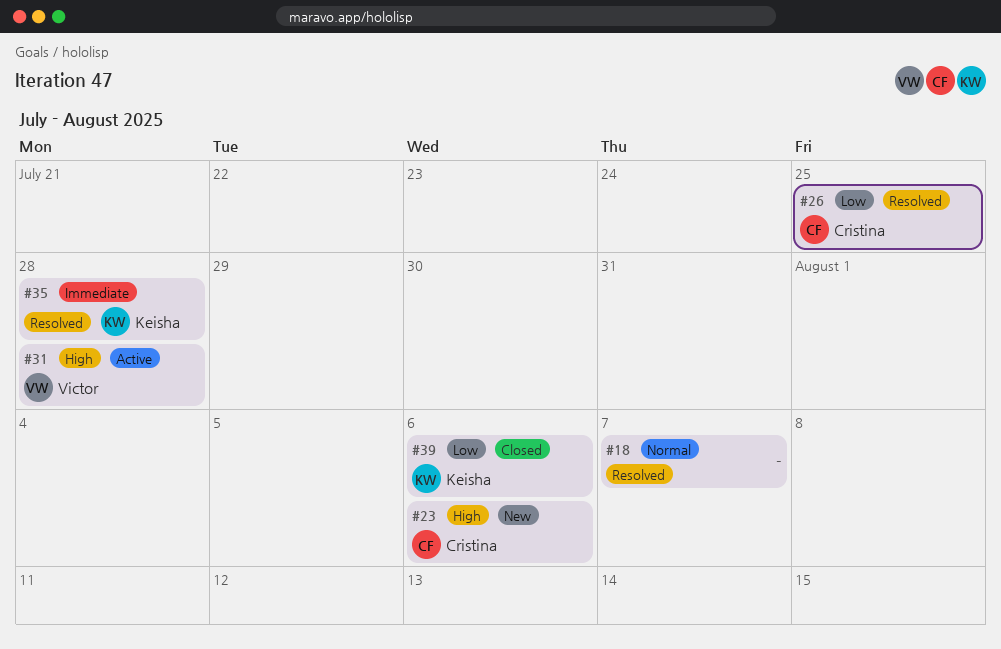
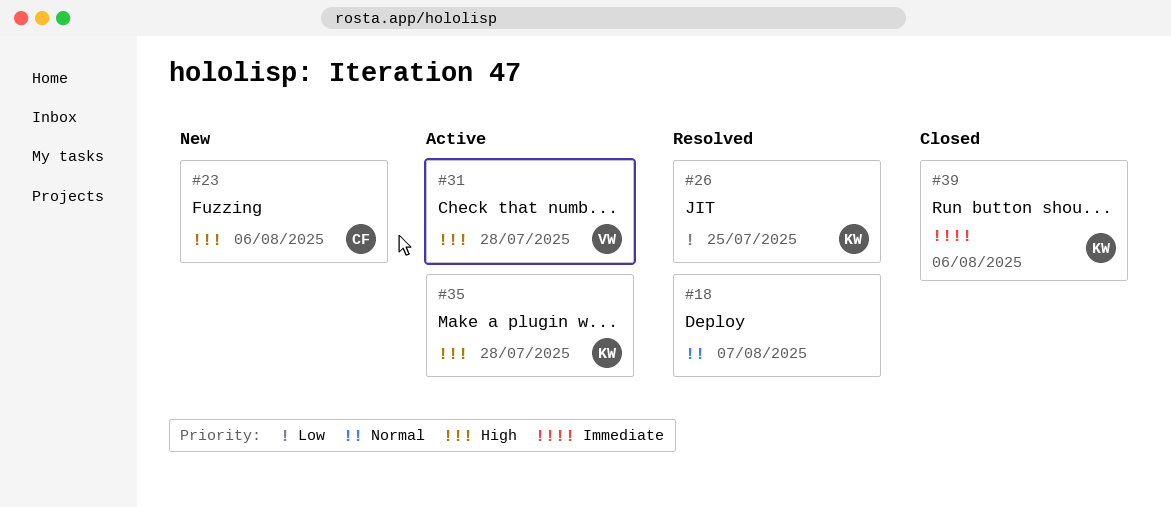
#26, owner: Cristina -> Keisha
#35, status: Resolved -> Active
#35, priority: Immediate -> High
#39, priority: Low -> Immediate

